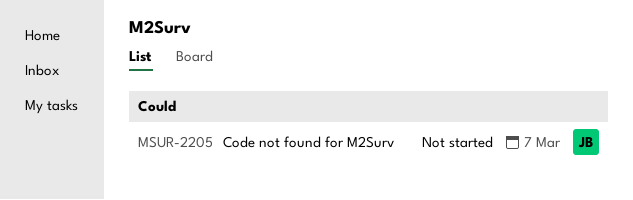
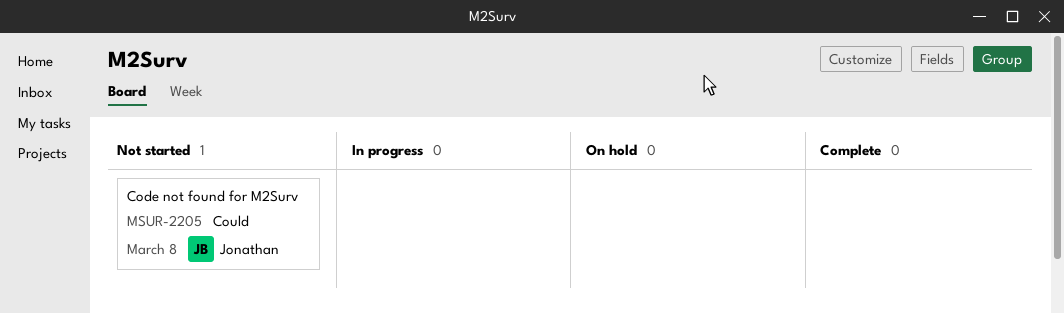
MSUR-2205, due: Mar 7 -> Mar 8

